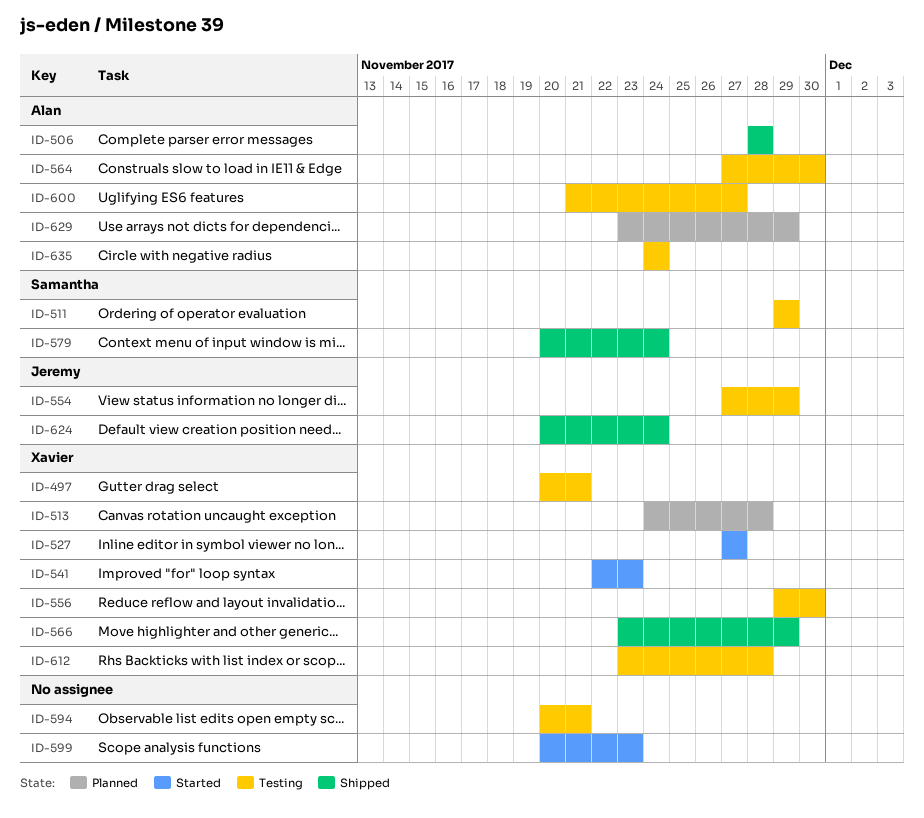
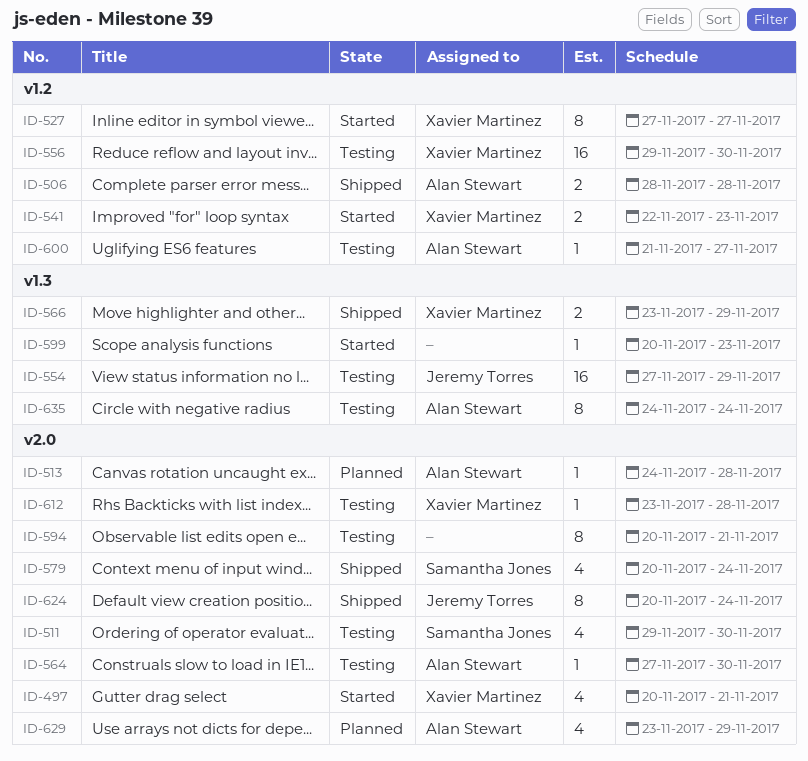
ID-497, status: Testing -> Started
ID-511, due: Nov 29 -> Nov 30
ID-513, owner: Xavier Martinez -> Alan Stewart

